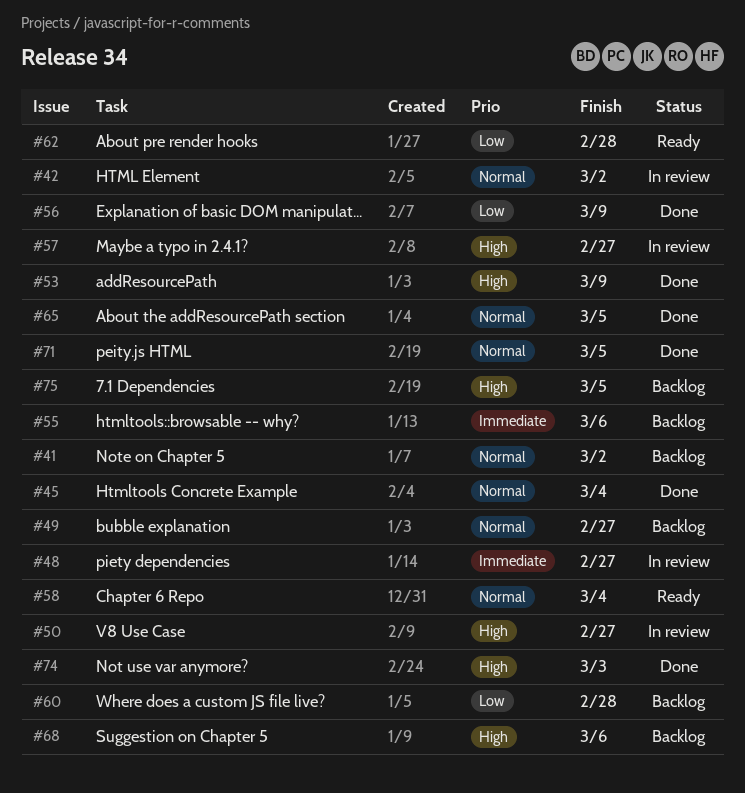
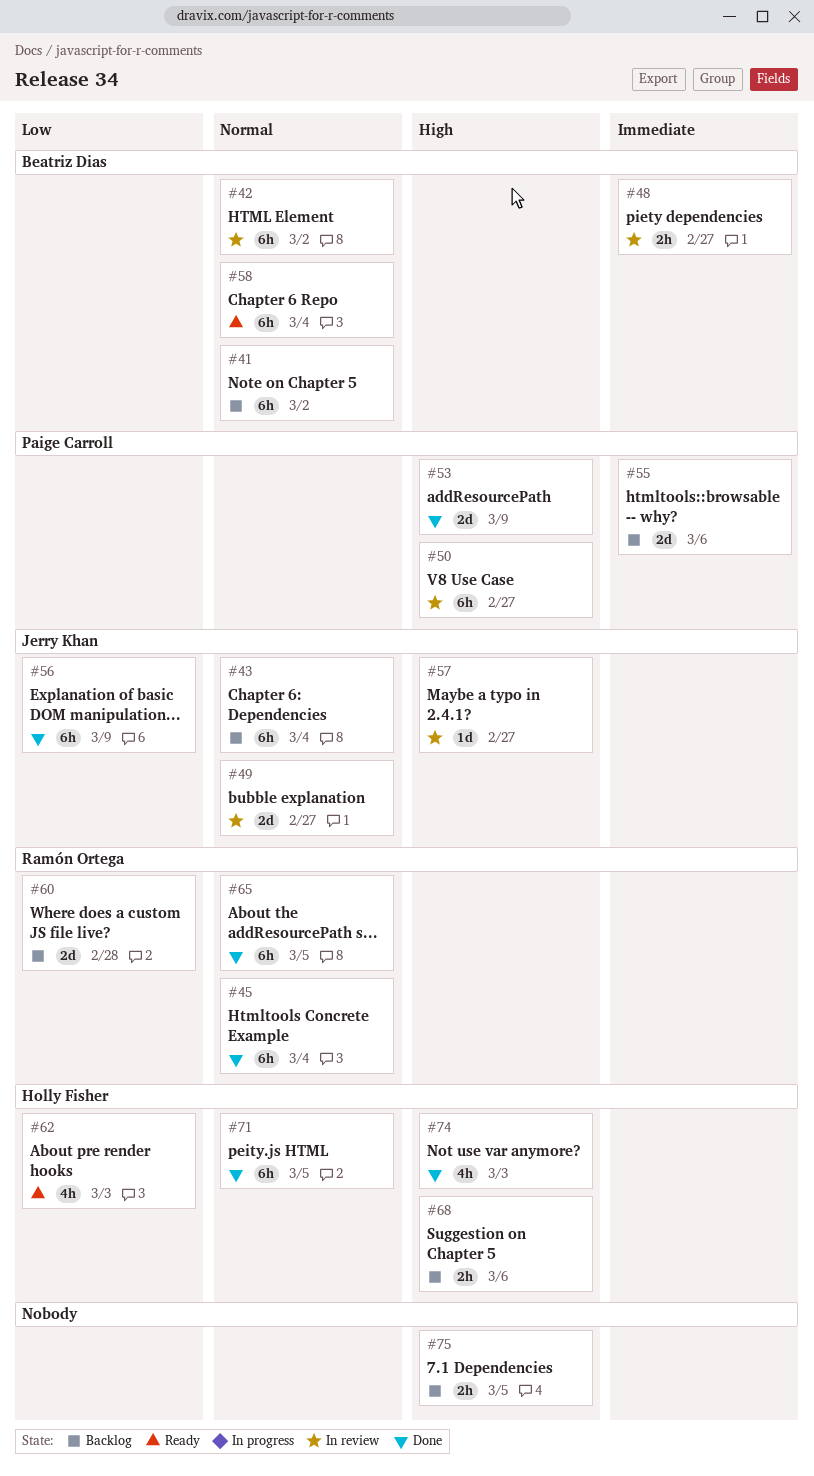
#43: none -> present
#49, status: Backlog -> In review
#62, due: Feb 28 -> Mar 3

